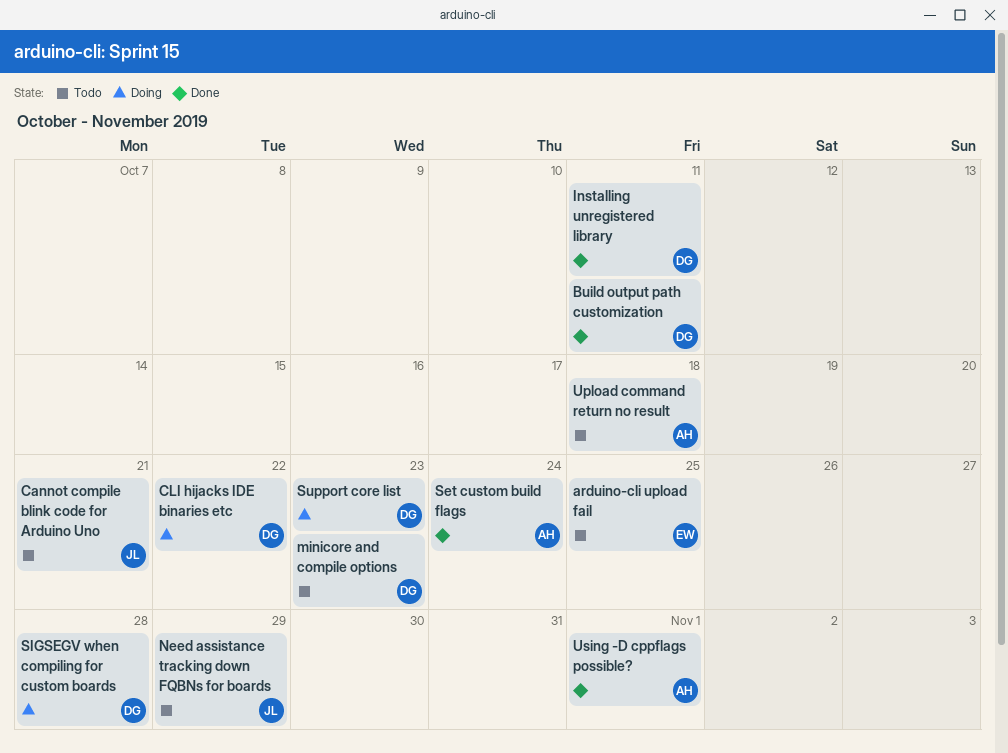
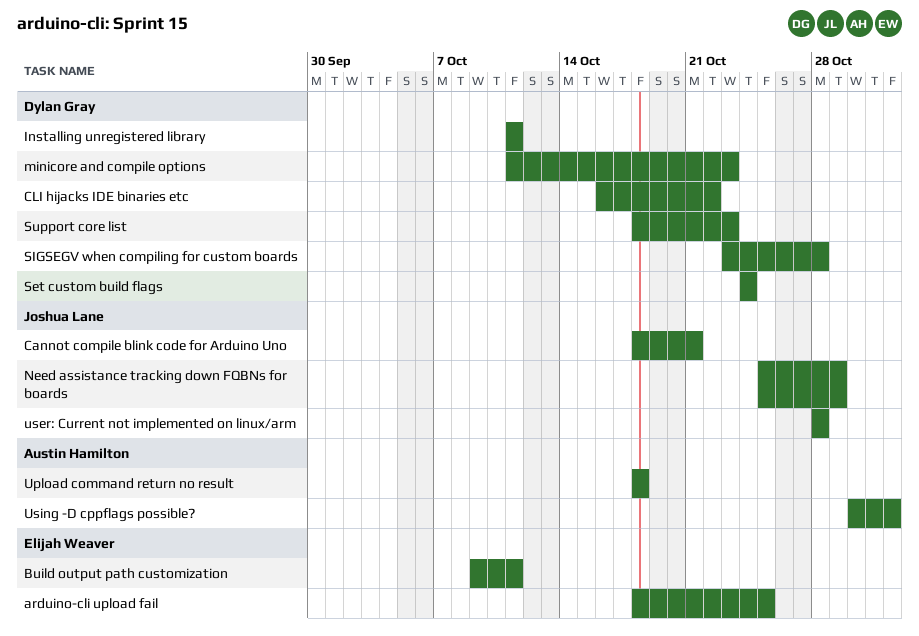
Build output path customization, owner: Dylan Gray -> Elijah Weaver
Set custom build flags, owner: Austin Hamilton -> Dylan Gray
user: Current not implemented on linux/arm: none -> present

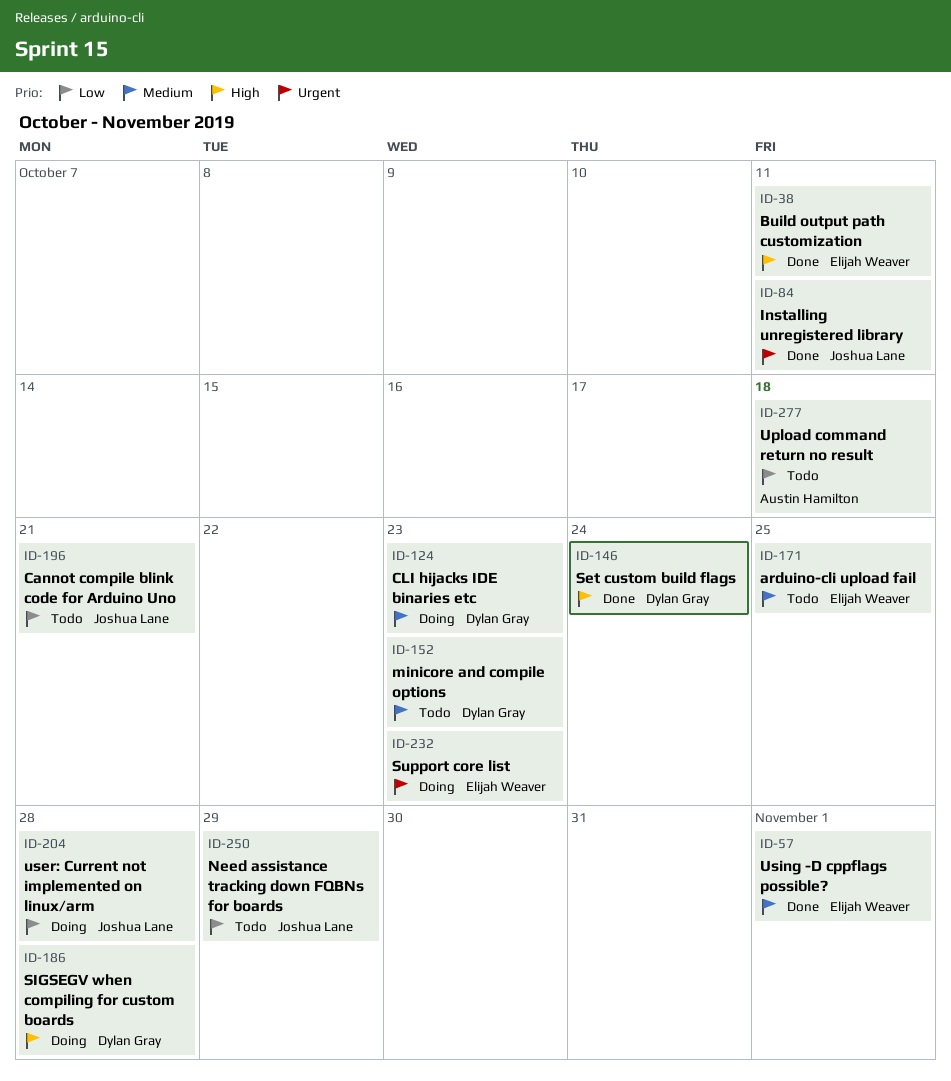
CLI hijacks IDE binaries etc, due: Oct 22 -> Oct 23
Installing unregistered library, owner: Dylan Gray -> Joshua Lane
Support core list, owner: Dylan Gray -> Elijah Weaver
Using -D cppflags possible?, owner: Austin Hamilton -> Elijah Weaver

